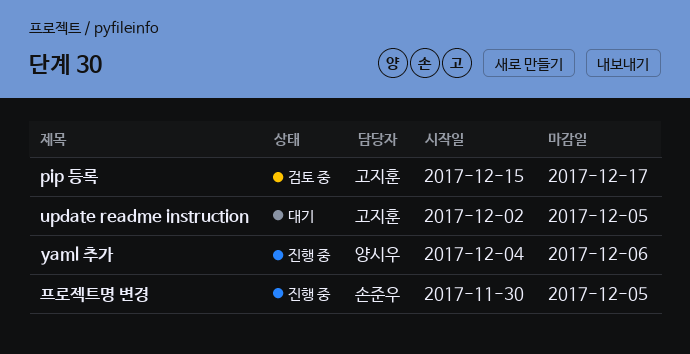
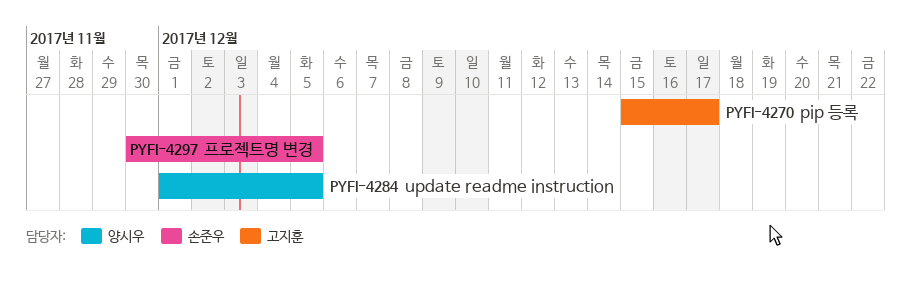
update readme instruction, owner: 고지훈 -> 양시우
update readme instruction, start: Dec 2 -> Dec 1
yaml 추가: present -> none

